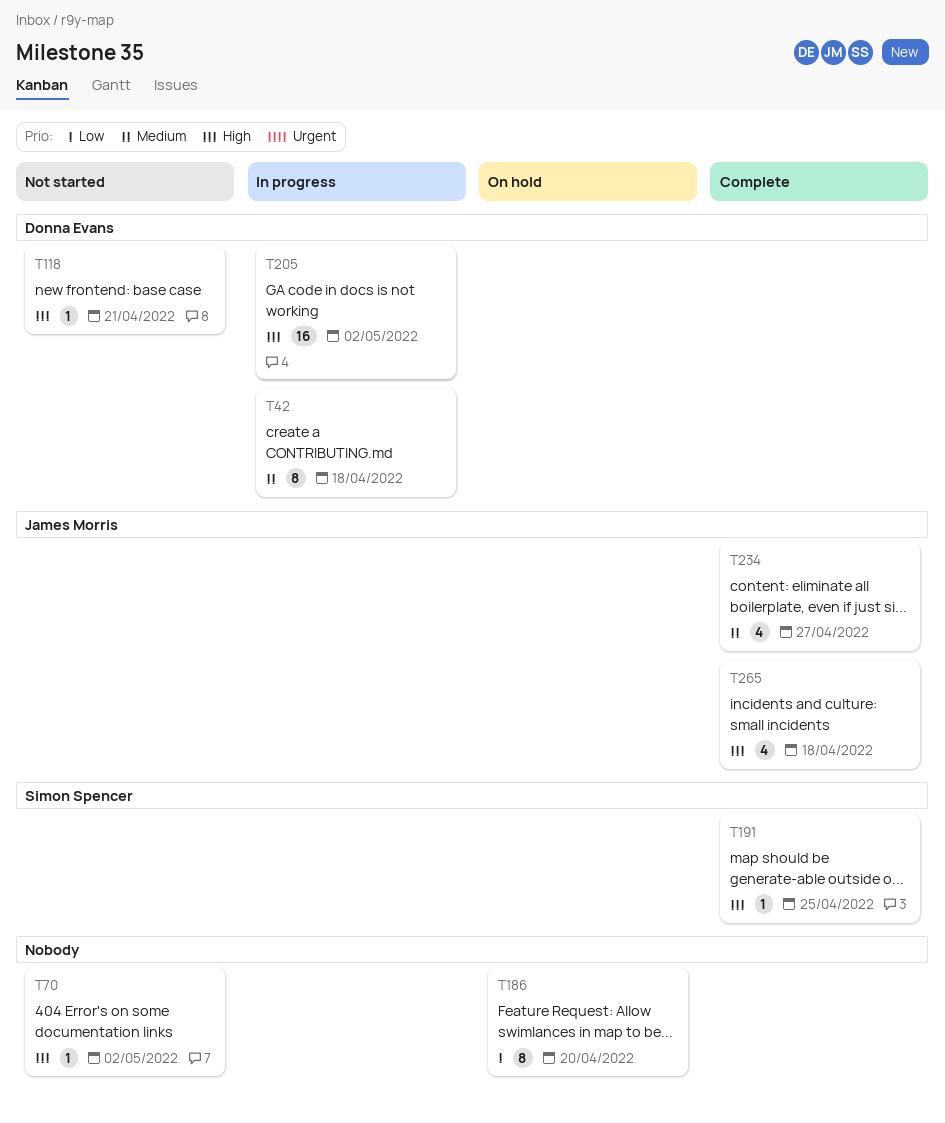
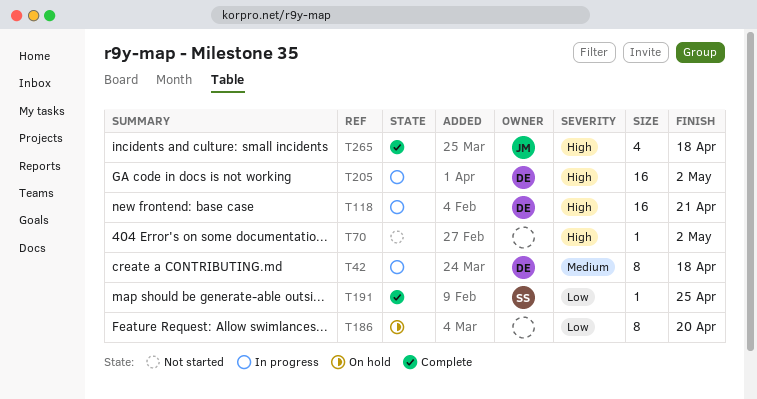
T118, status: Not started -> In progress
T118, estimate: 1 -> 16
T191, priority: High -> Low
T234: present -> none

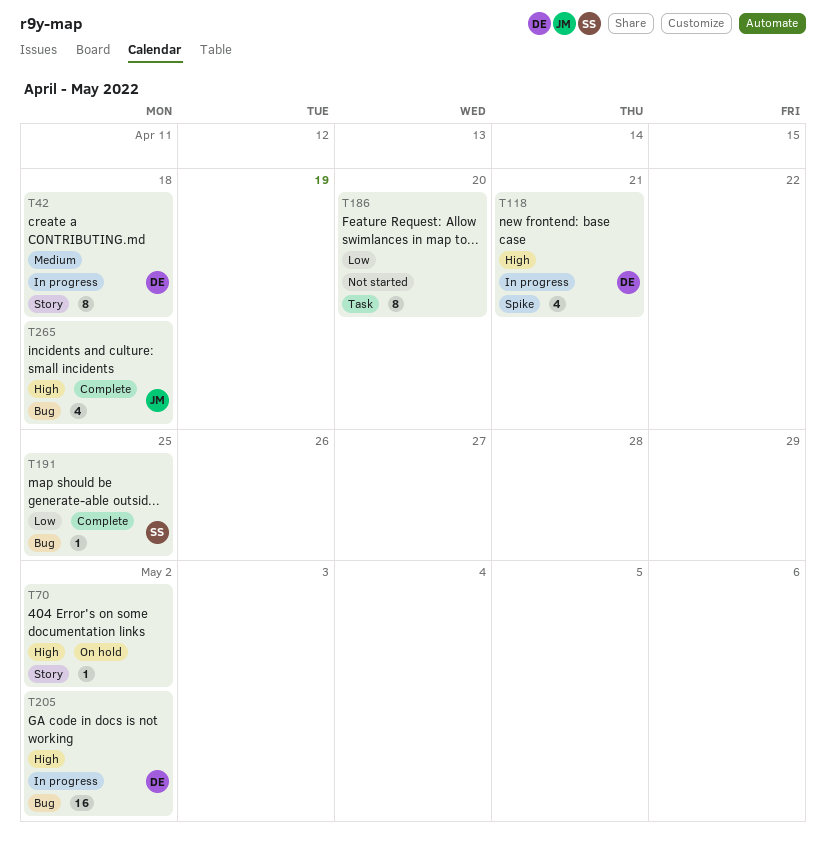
T70, status: Not started -> On hold
T118, estimate: 16 -> 4
T186, status: On hold -> Not started

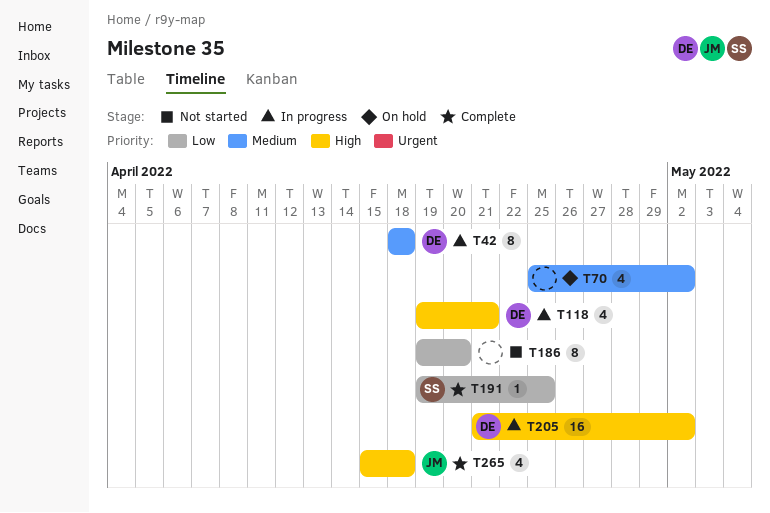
T70, priority: High -> Medium
T70, estimate: 1 -> 4

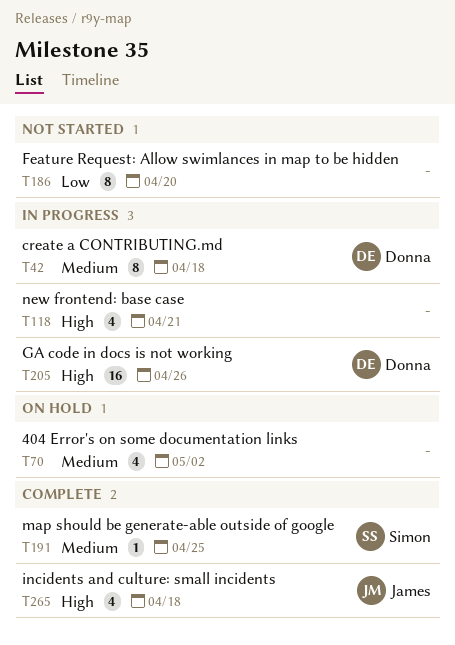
T118, owner: Donna -> none
T191, priority: Low -> Medium
T205, due: May 2 -> Apr 26

